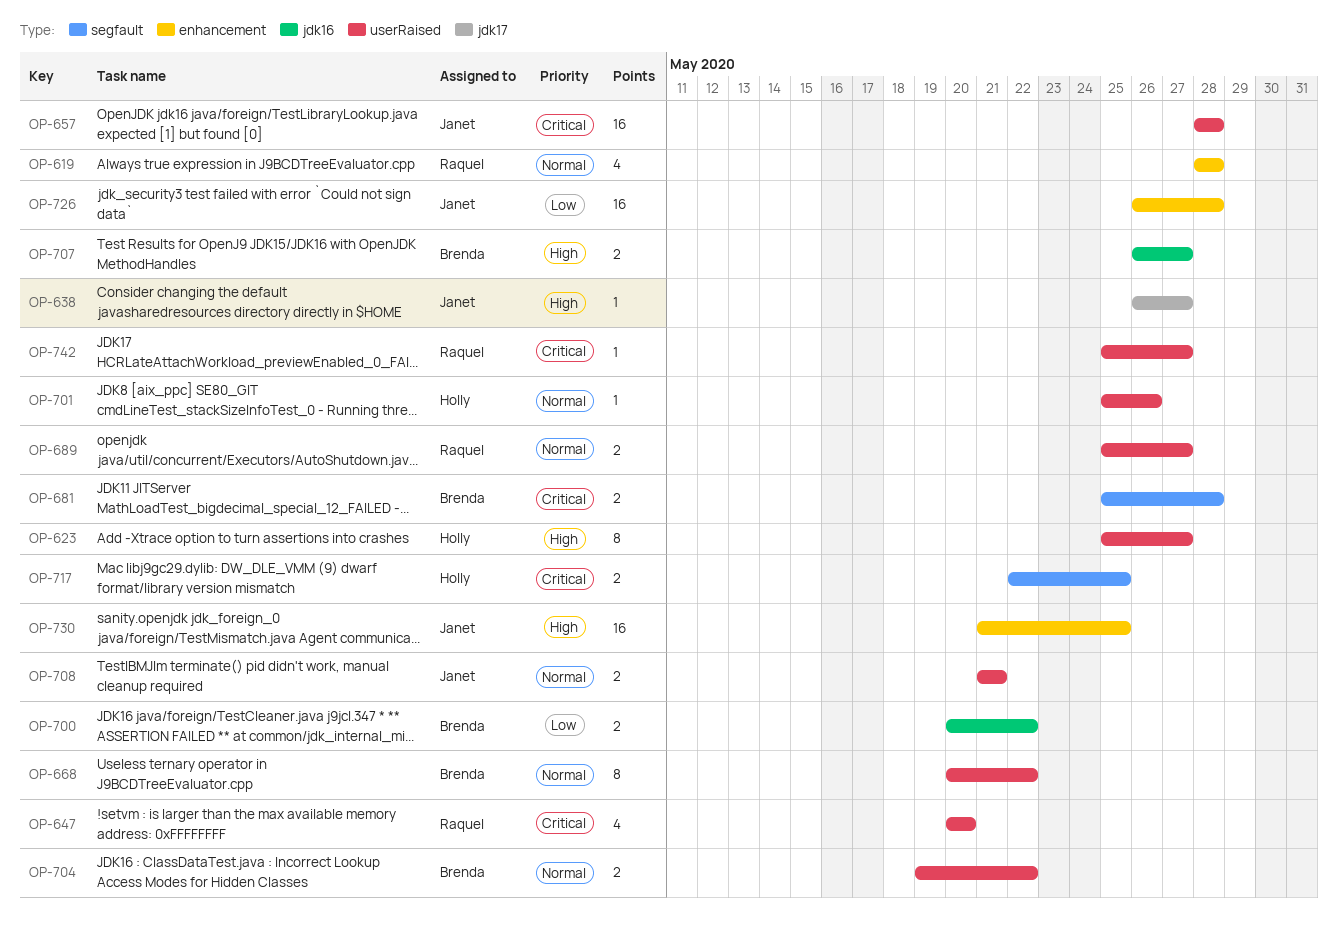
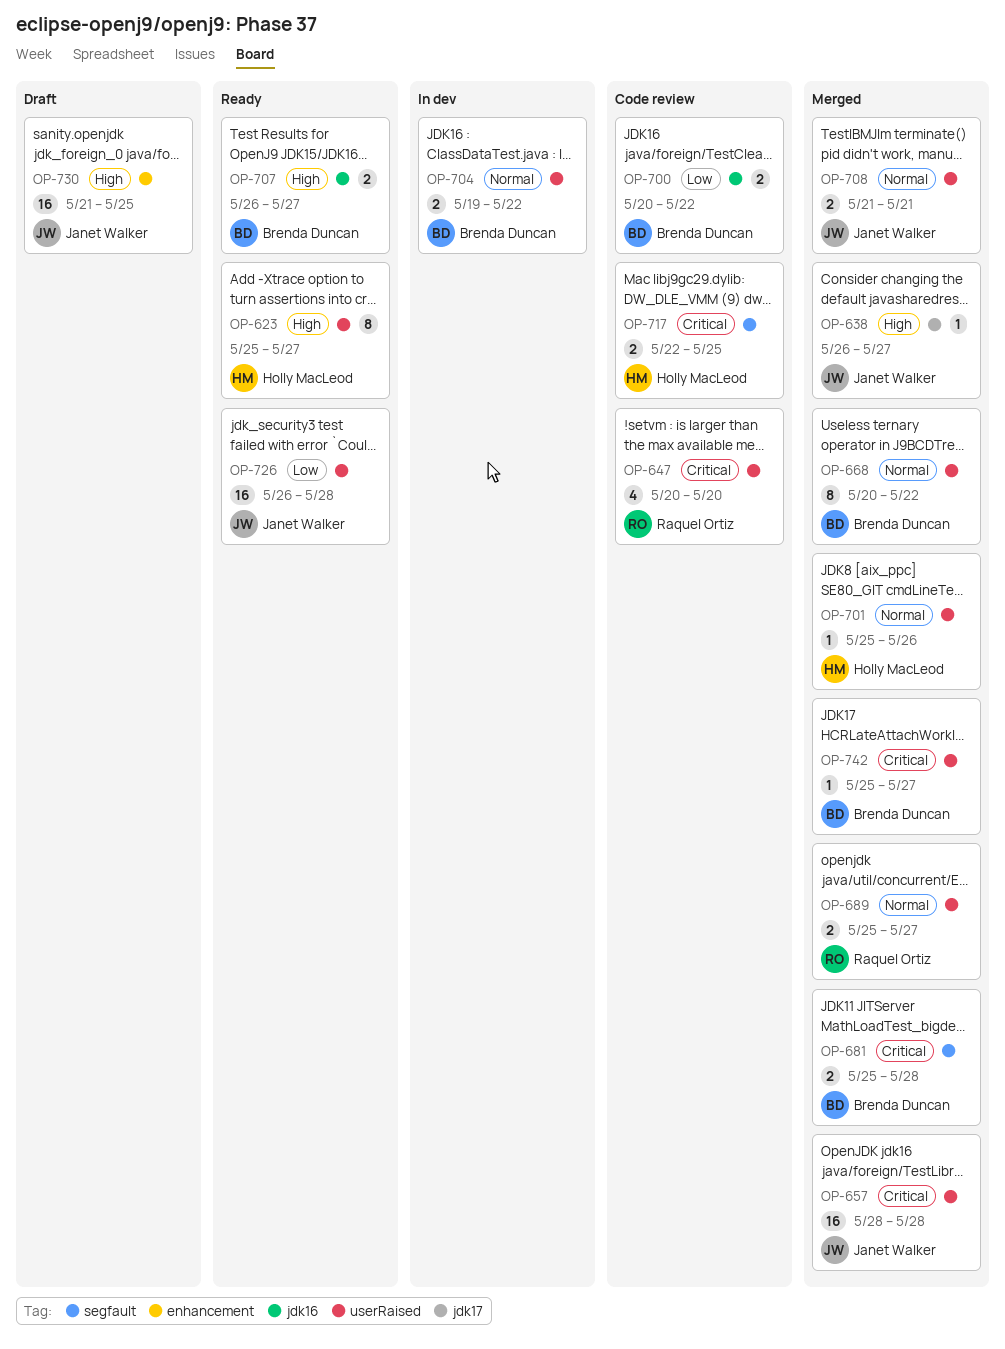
OP-619: present -> none
OP-726, label: enhancement -> userRaised
OP-742, owner: Raquel Ortiz -> Brenda Duncan

